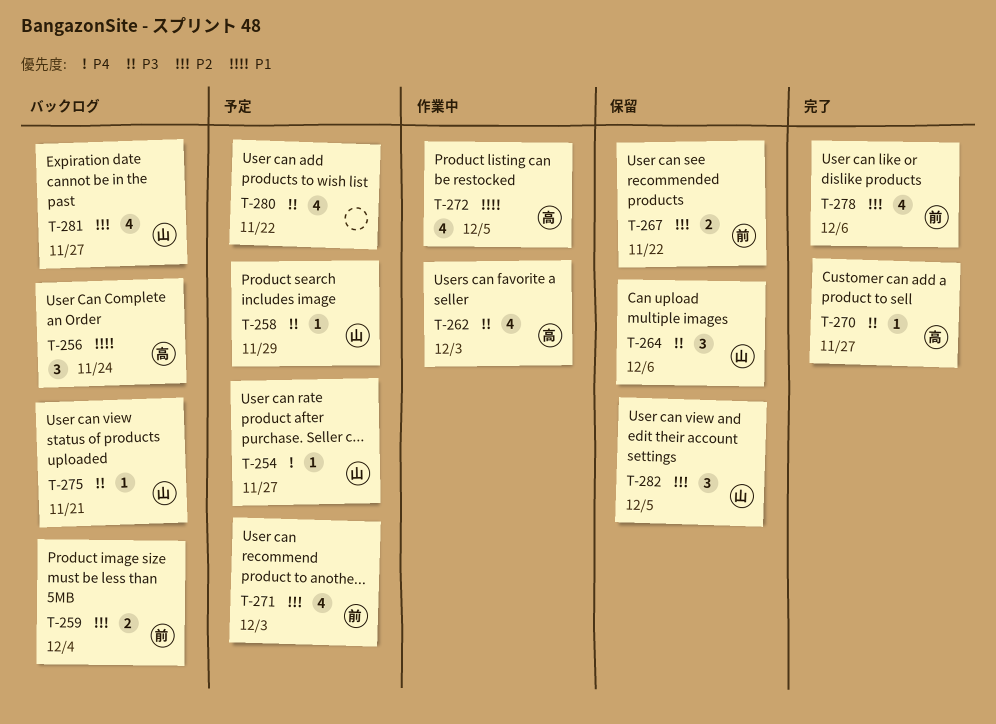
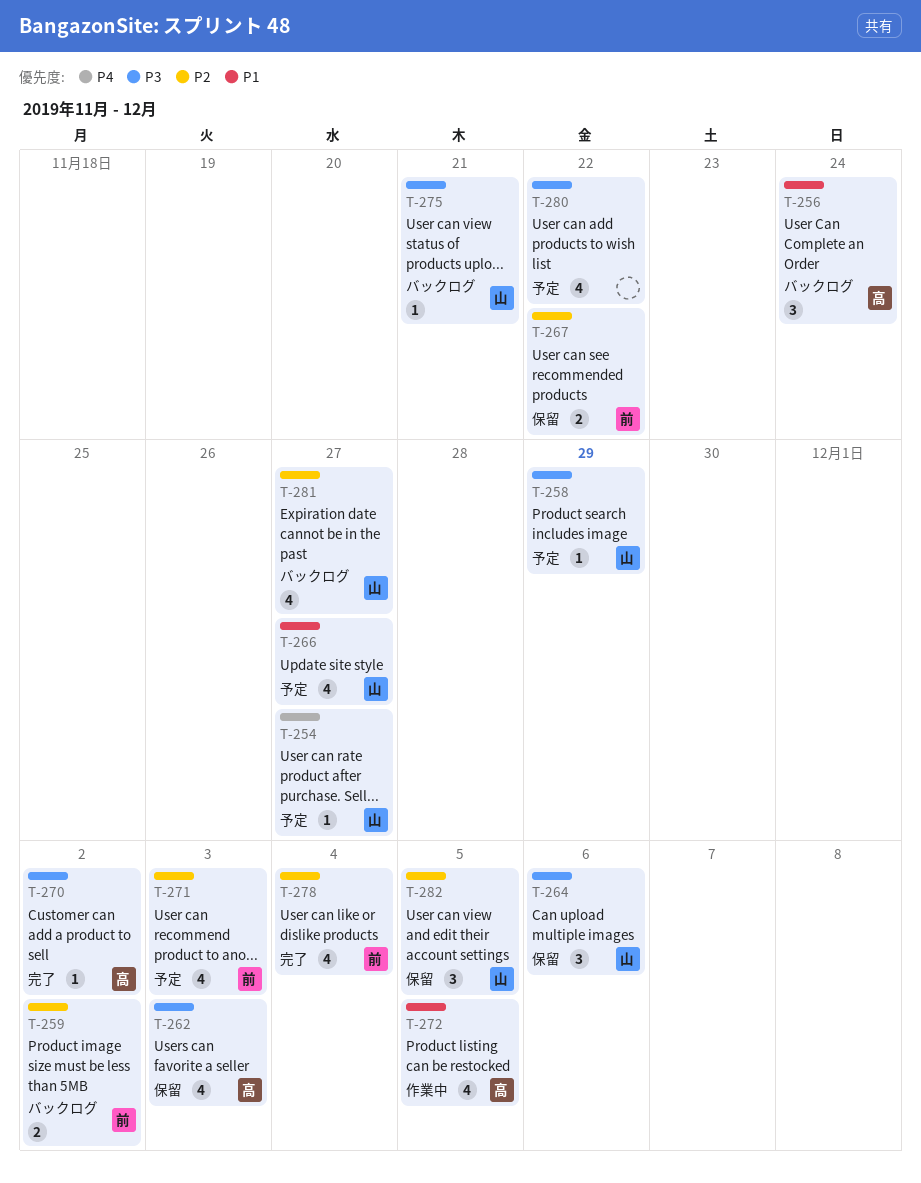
T-259, due: Dec 4 -> Dec 2
T-262, status: 作業中 -> 保留
T-266: none -> present
T-270, due: Nov 27 -> Dec 2
T-278, due: Dec 6 -> Dec 4

